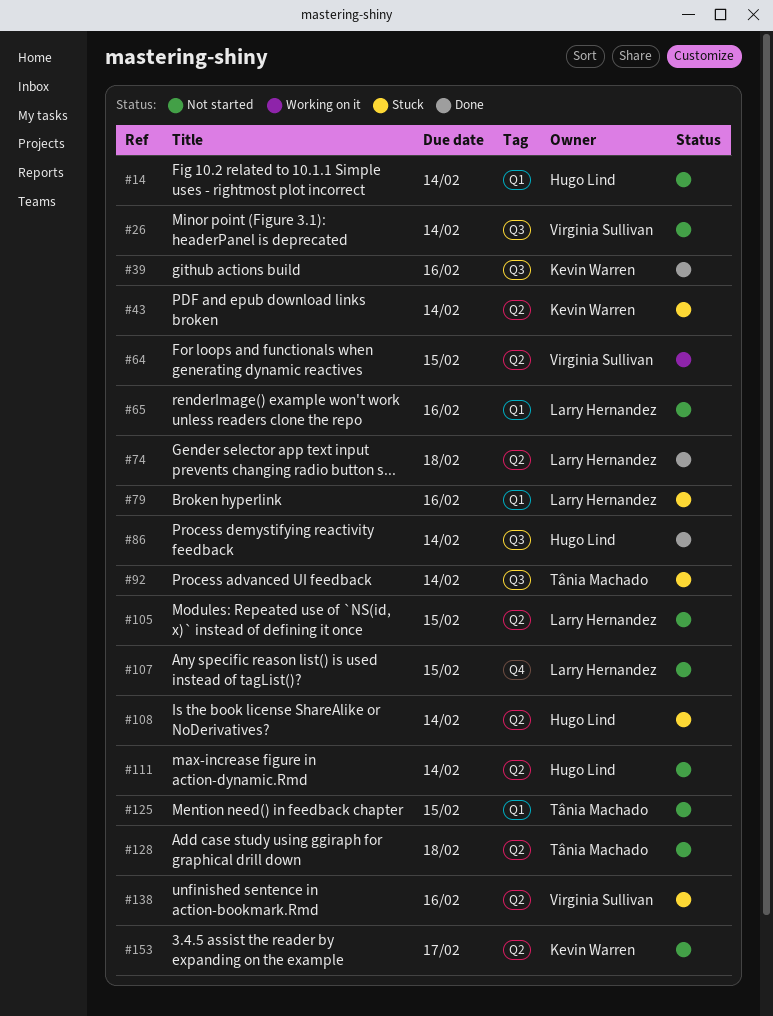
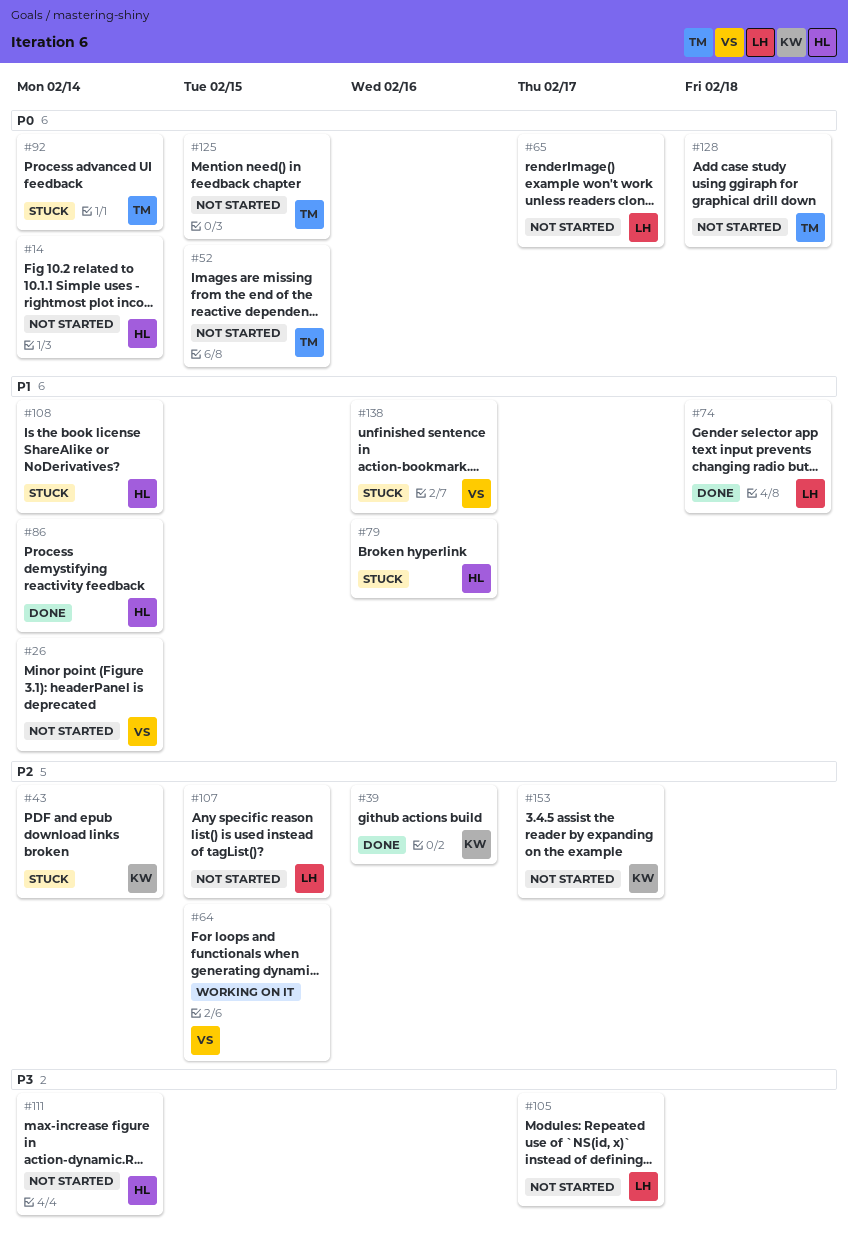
#52: none -> present
#65, due: Feb 16 -> Feb 17
#79, owner: Larry Hernandez -> Hugo Lind
#105, due: Feb 15 -> Feb 17

